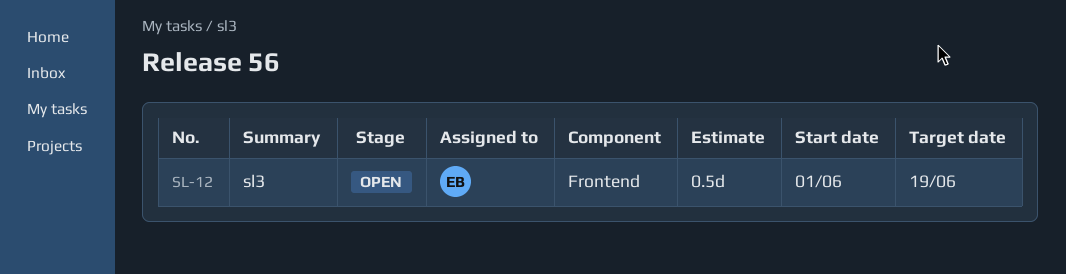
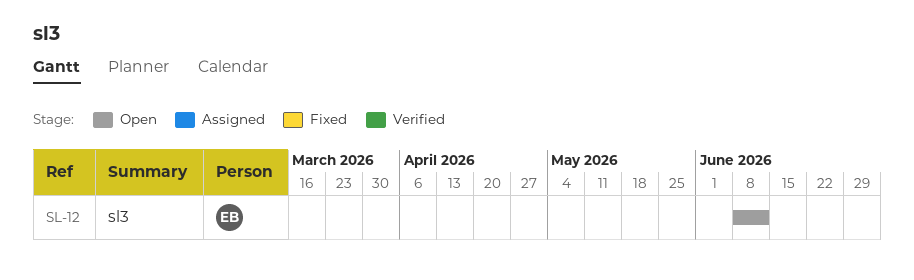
SL-12, start: Jun 1 -> Jun 8
SL-12, due: Jun 19 -> Jun 12

